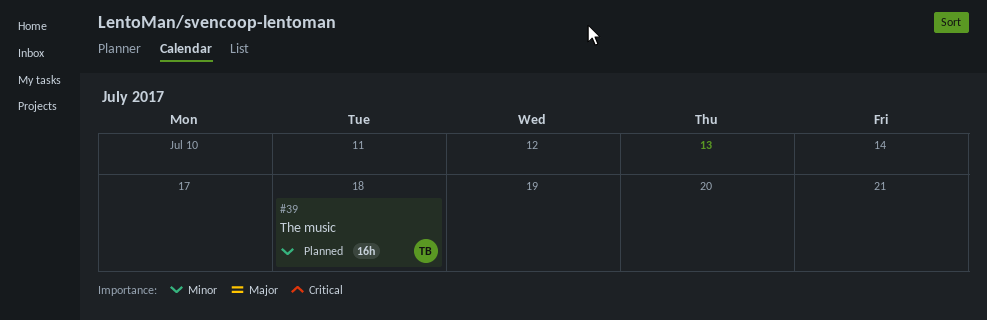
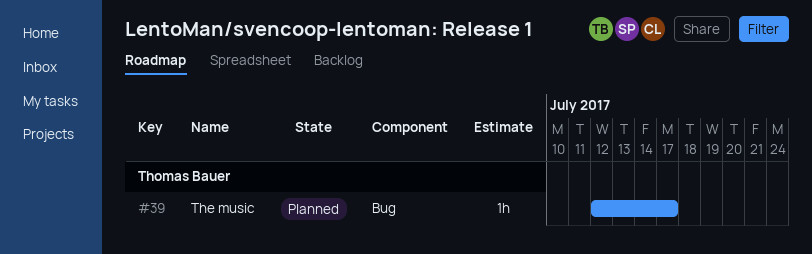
#39, estimate: 16h -> 1h
#39, due: Jul 18 -> Jul 17

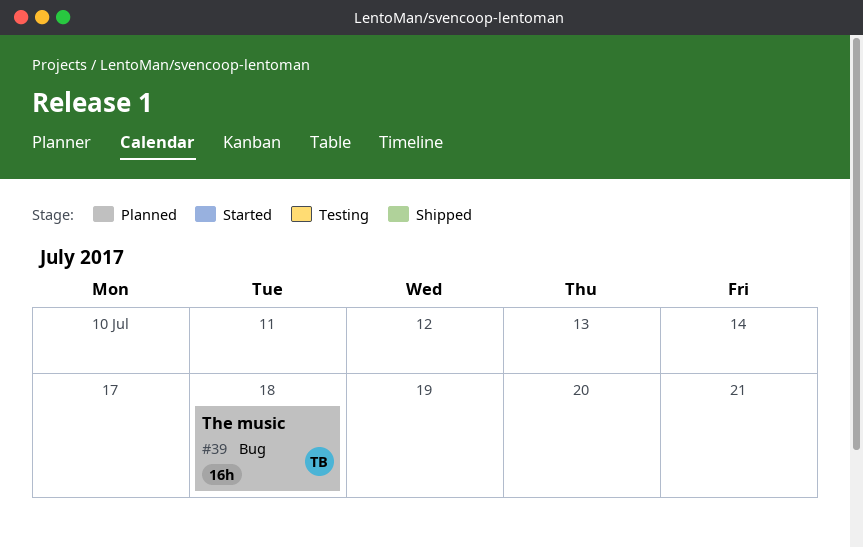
#39, estimate: 1h -> 16h
#39, due: Jul 17 -> Jul 18

